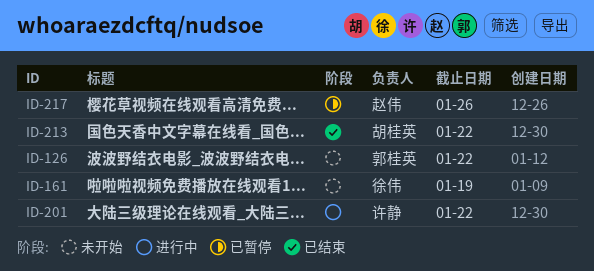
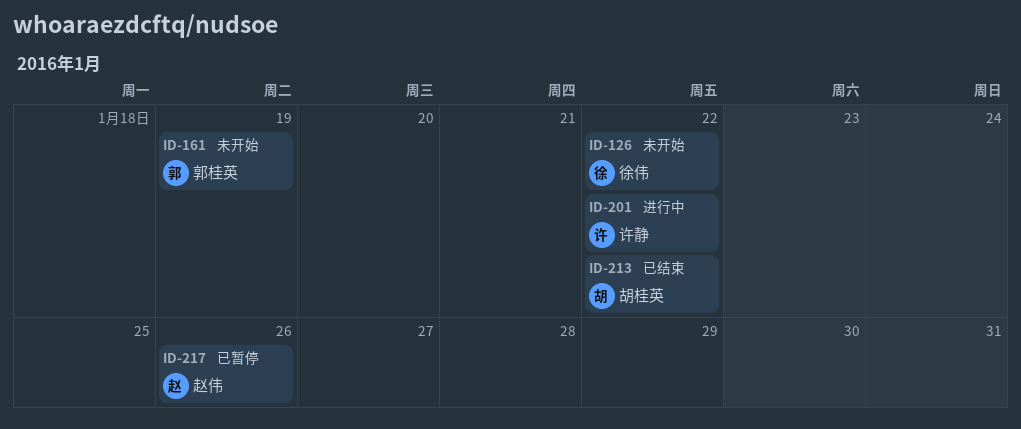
ID-126, owner: 郭桂英 -> 徐伟
ID-161, owner: 徐伟 -> 郭桂英

